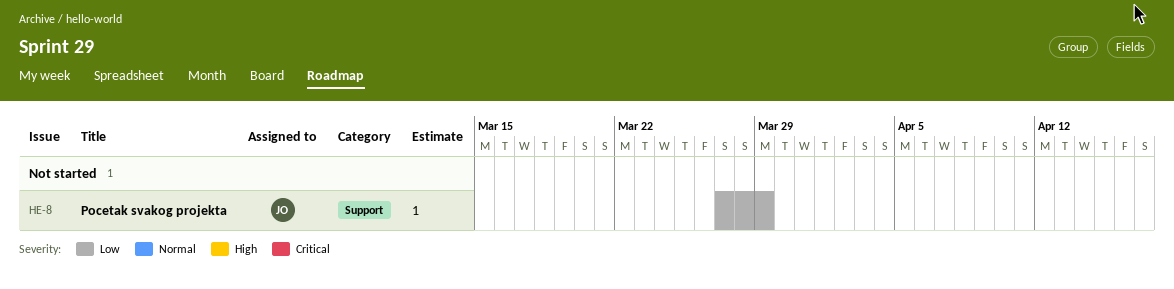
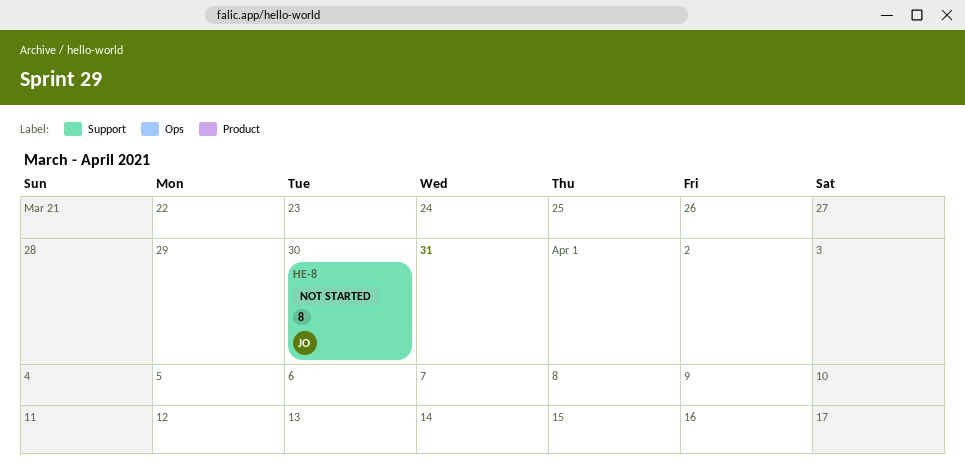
HE-8, estimate: 1 -> 8
HE-8, due: Mar 29 -> Mar 30

